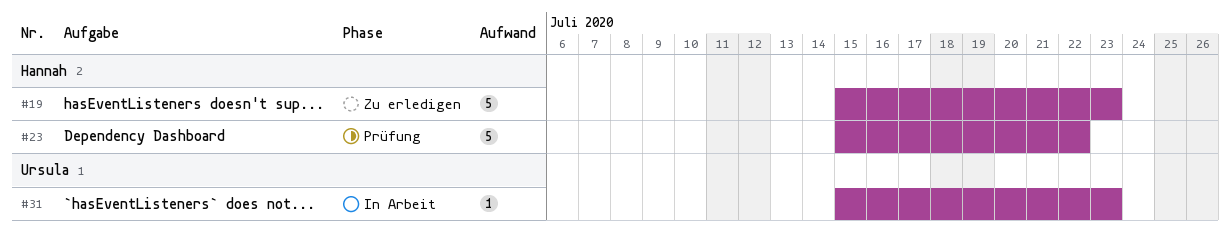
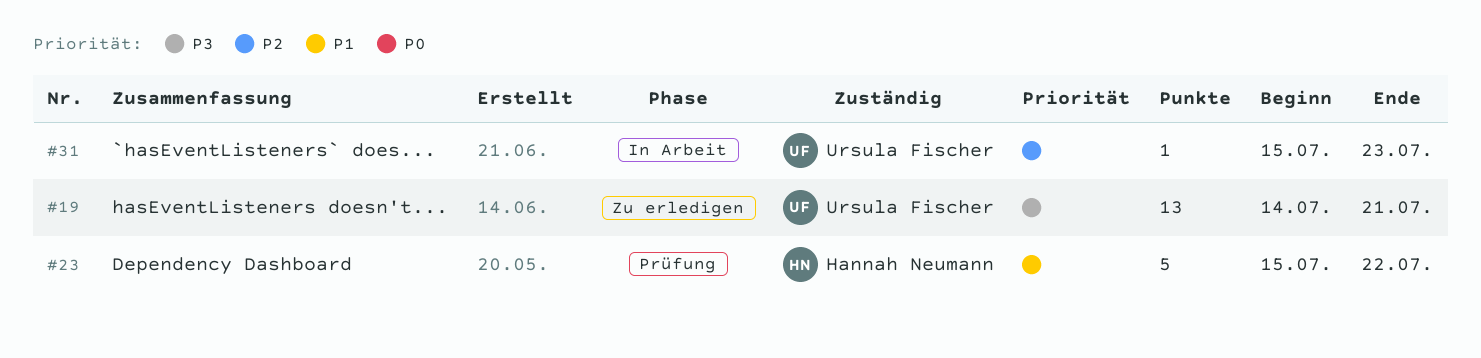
#19, owner: Hannah Neumann -> Ursula Fischer
#19, estimate: 5 -> 13
#19, start: Jul 15 -> Jul 14
#19, due: Jul 23 -> Jul 21

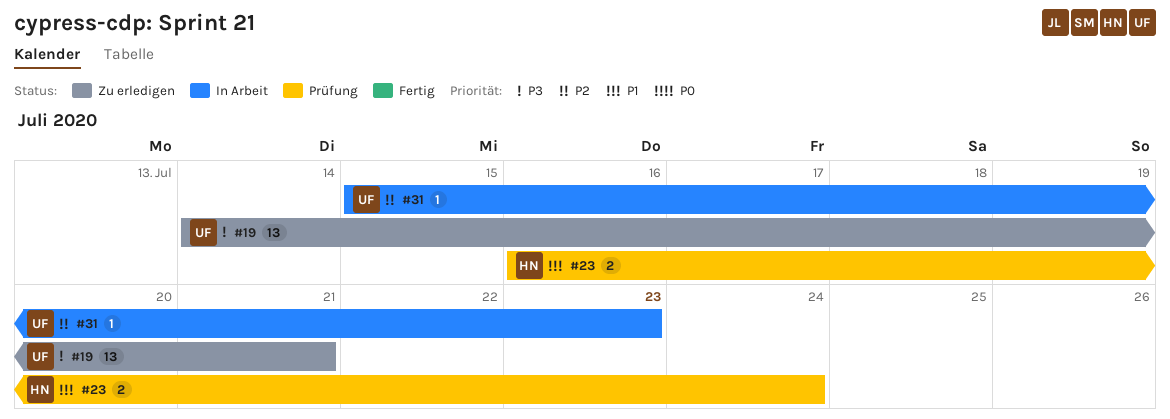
#23, estimate: 5 -> 2
#23, start: Jul 15 -> Jul 16
#23, due: Jul 22 -> Jul 24

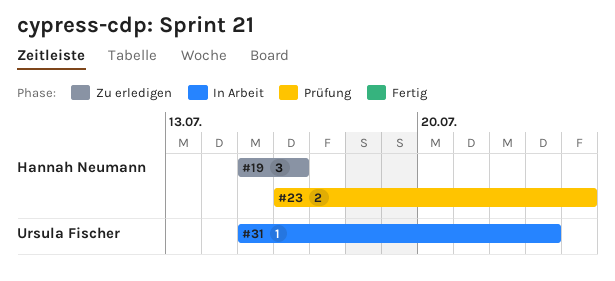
#19, owner: Ursula Fischer -> Hannah Neumann
#19, estimate: 13 -> 3
#19, start: Jul 14 -> Jul 15
#19, due: Jul 21 -> Jul 16

